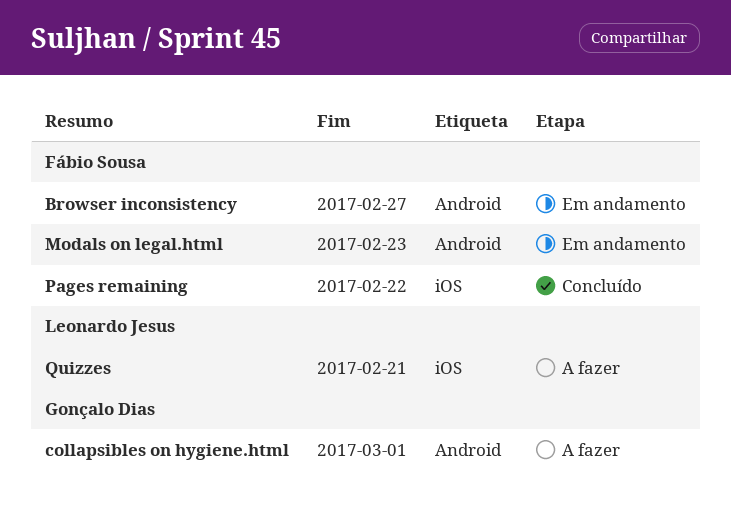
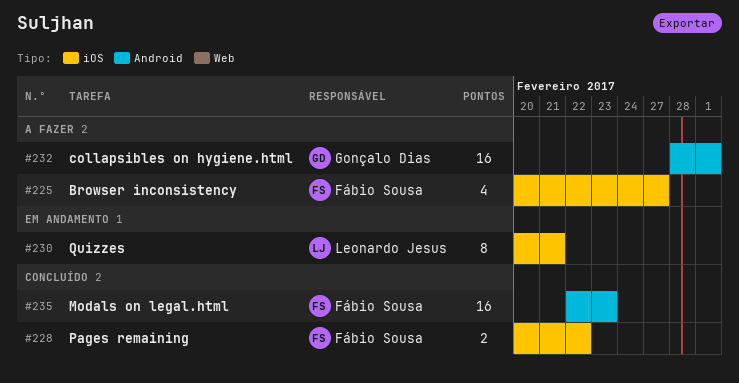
Browser inconsistency, status: Em andamento -> A fazer
Browser inconsistency, label: Android -> iOS
Modals on legal.html, status: Em andamento -> Concluído
Quizzes, status: A fazer -> Em andamento

